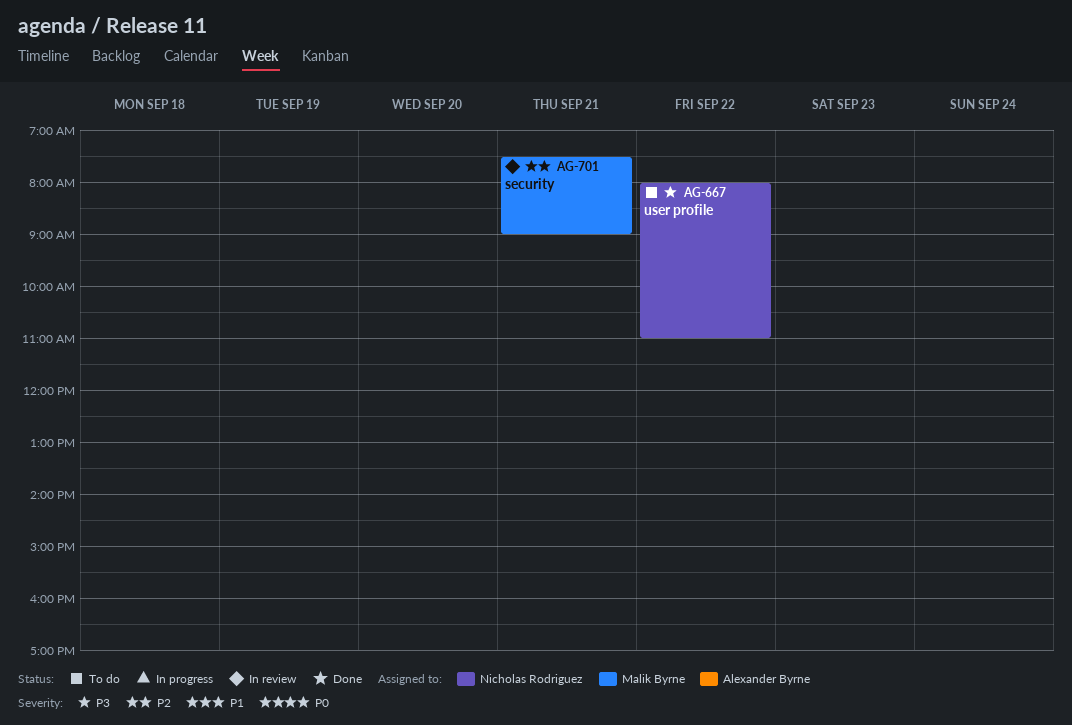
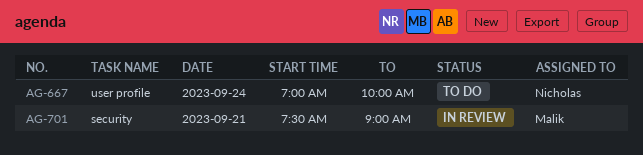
AG-667, day: Sep 22 -> Sep 24
AG-667, begins: 08:00 -> 07:00
AG-667, ends: 11:00 -> 10:00

